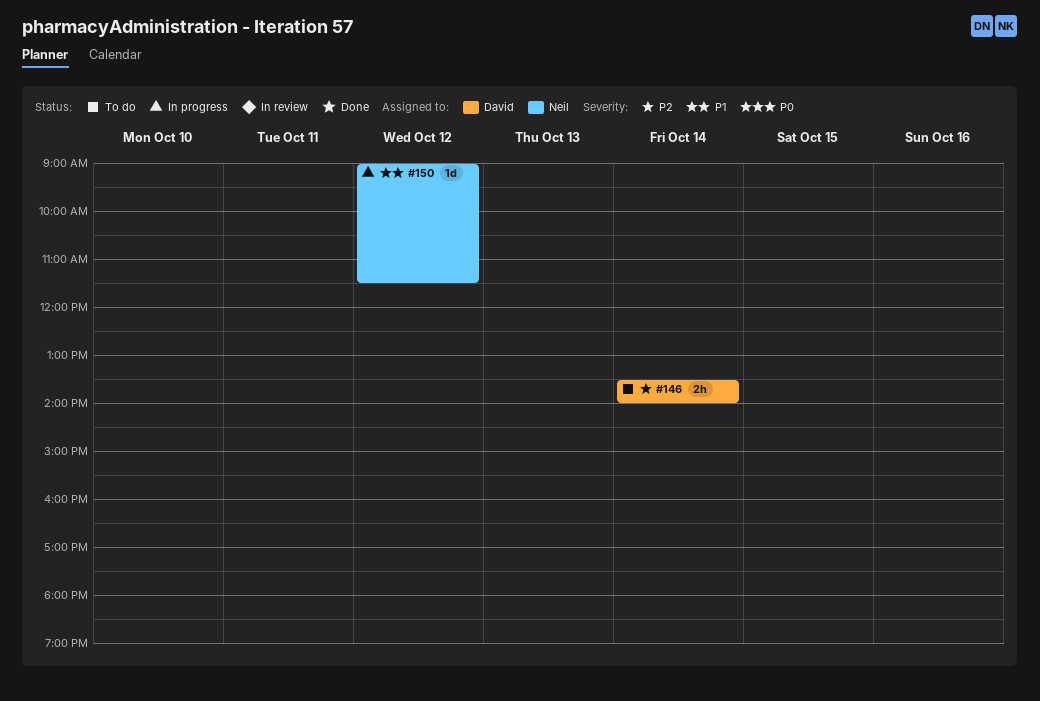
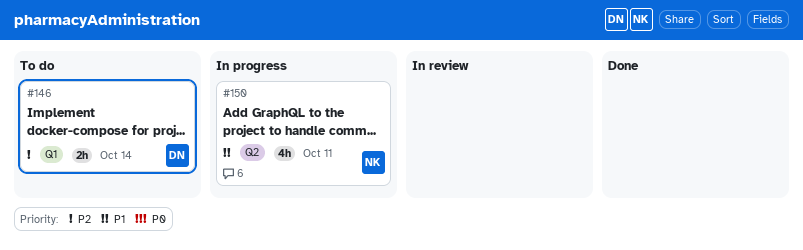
#150, estimate: 1d -> 4h
#150, day: Oct 12 -> Oct 11

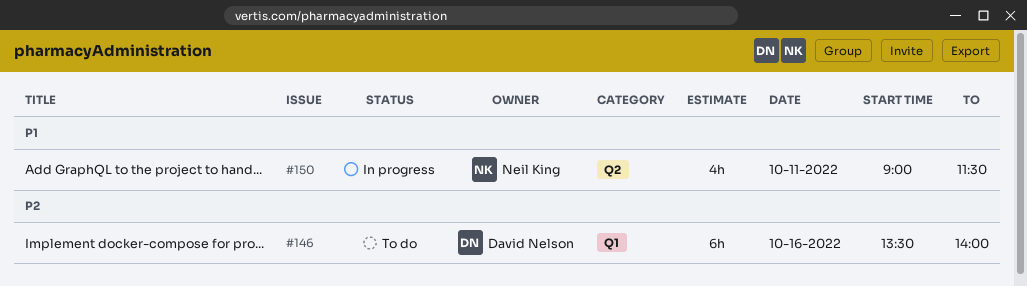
#146, estimate: 2h -> 6h
#146, day: Oct 14 -> Oct 16

